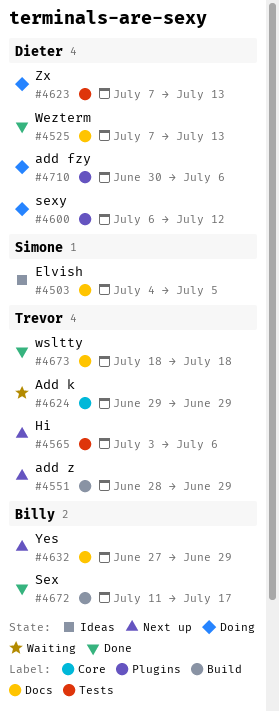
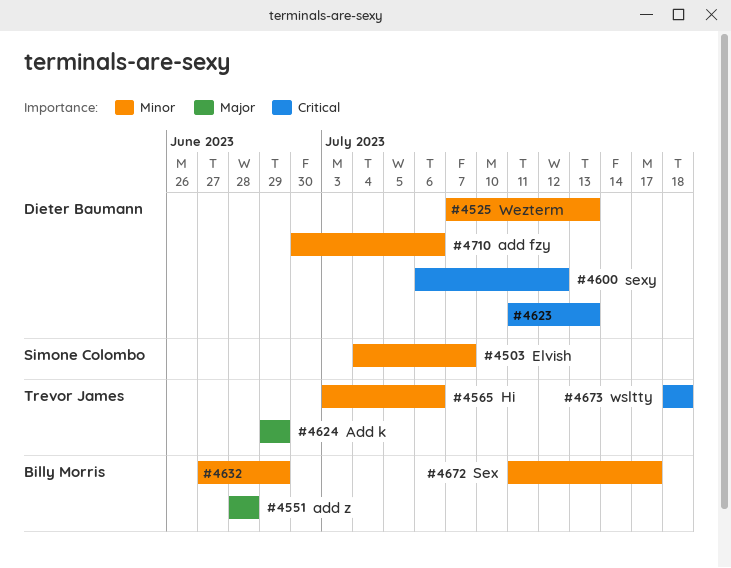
#4503, due: Jul 5 -> Jul 7
#4551, owner: Trevor James -> Billy Morris
#4551, due: Jun 29 -> Jun 28
#4623, start: Jul 7 -> Jul 11

